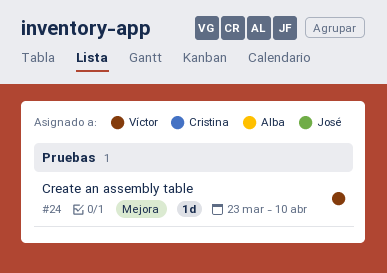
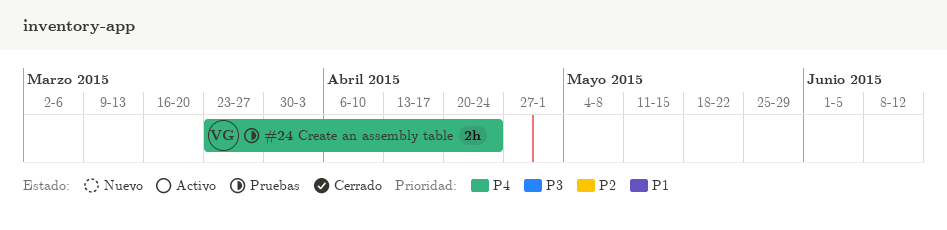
#24, estimate: 1d -> 2h
#24, due: Apr 10 -> Apr 24

